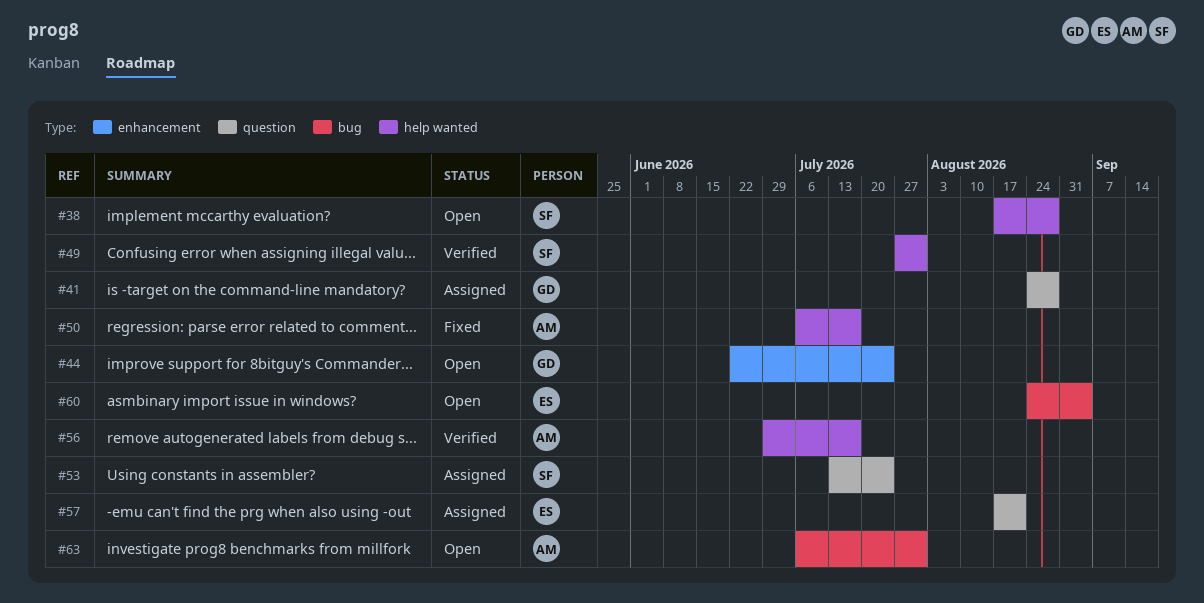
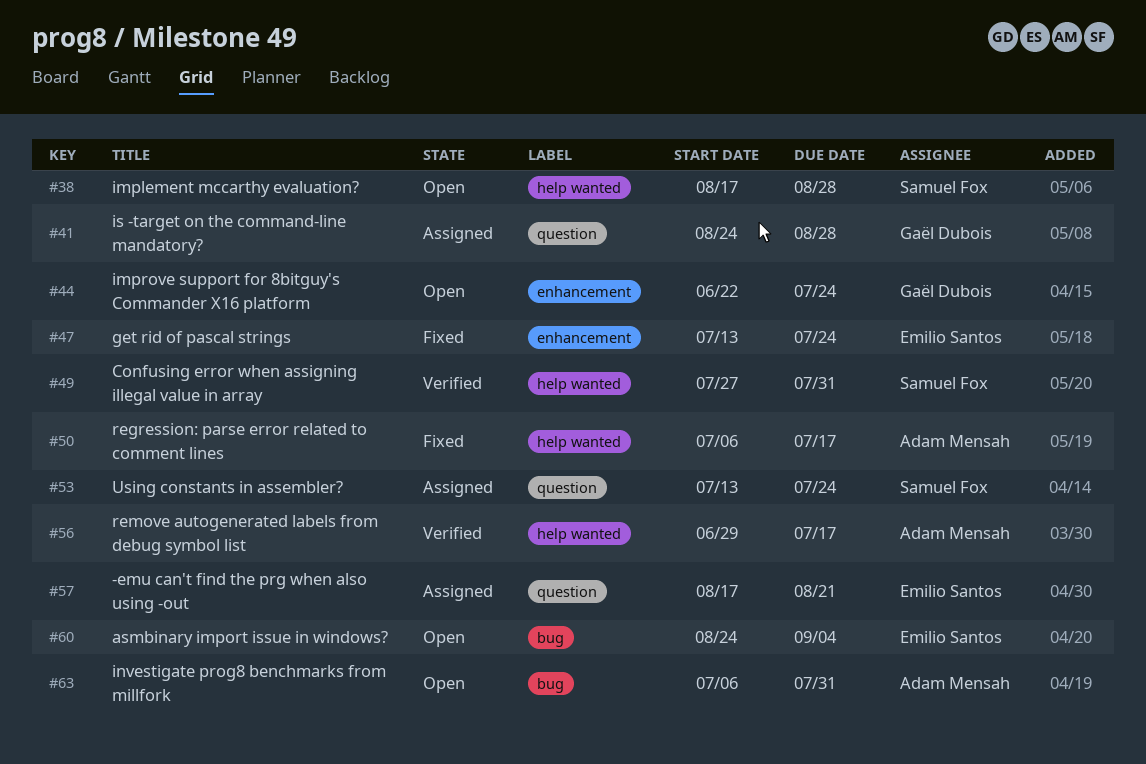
#47: none -> present

